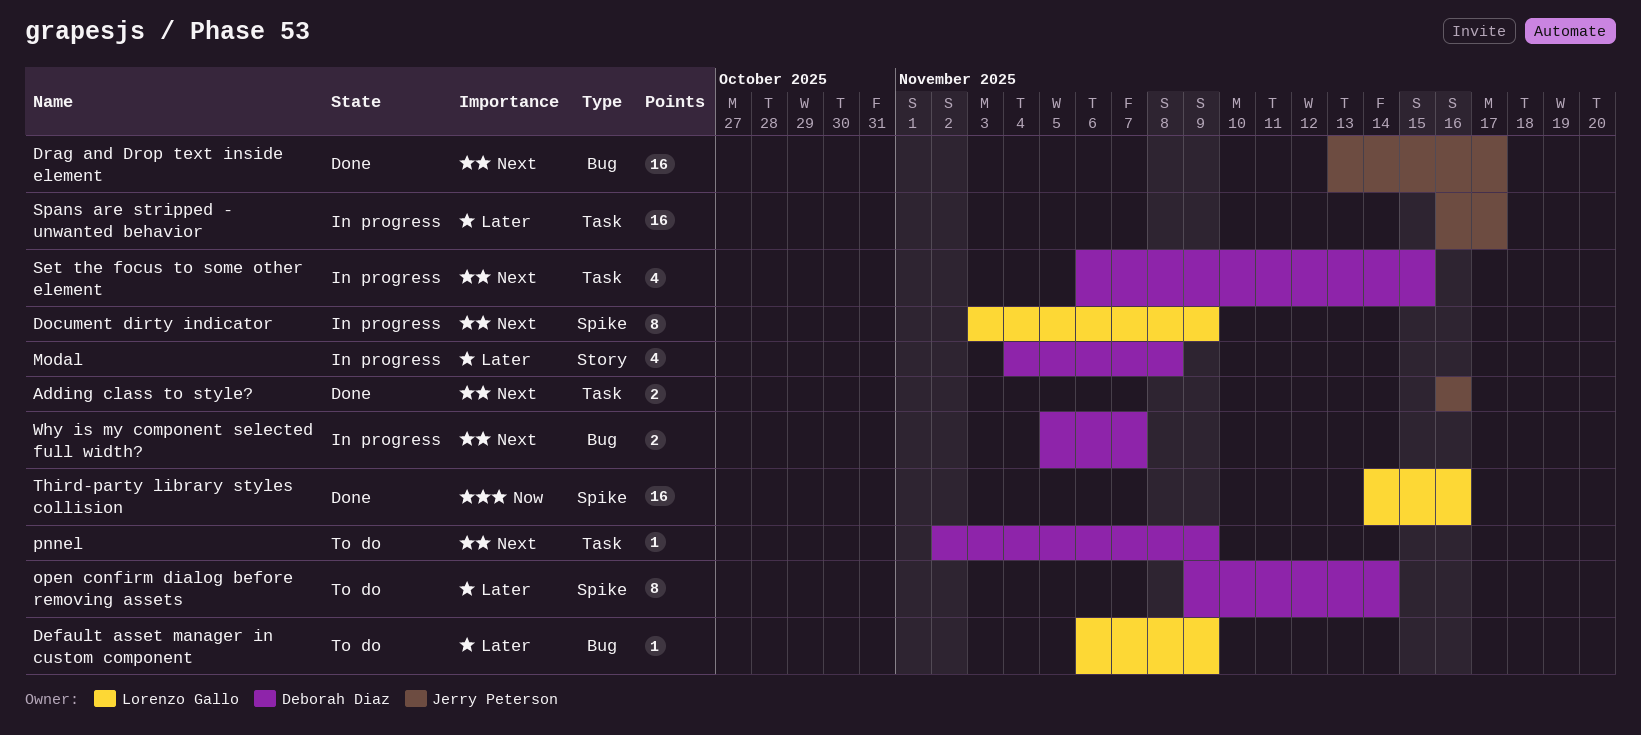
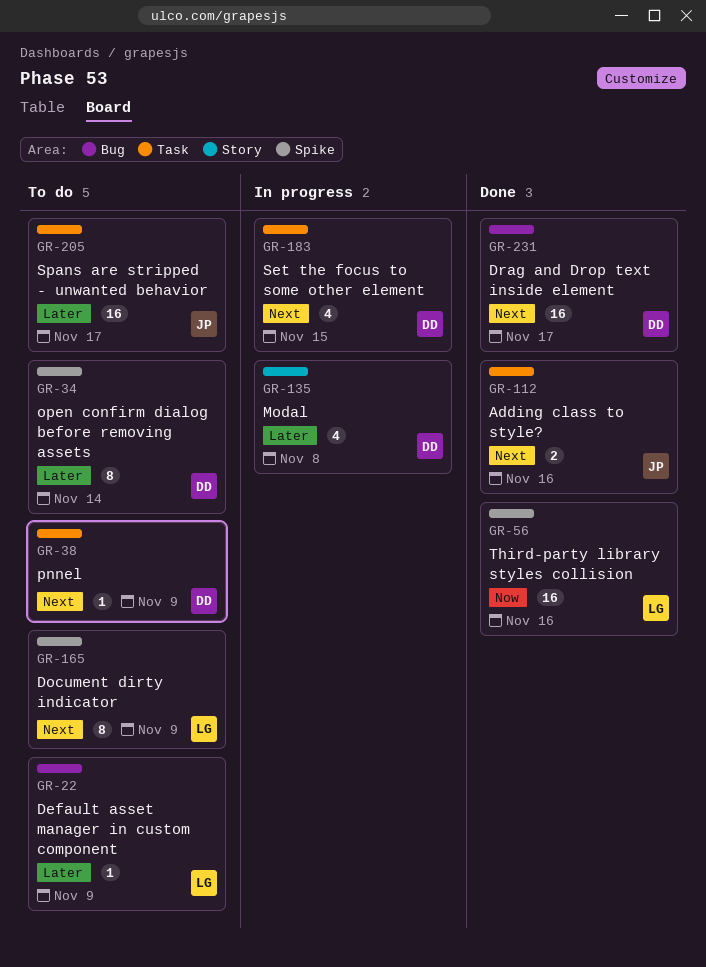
Document dirty indicator, status: In progress -> To do
Drag and Drop text inside element, owner: Jerry Peterson -> Deborah Diaz
Spans are stripped - unwanted behavior, status: In progress -> To do
Why is my component selected full width?: present -> none

